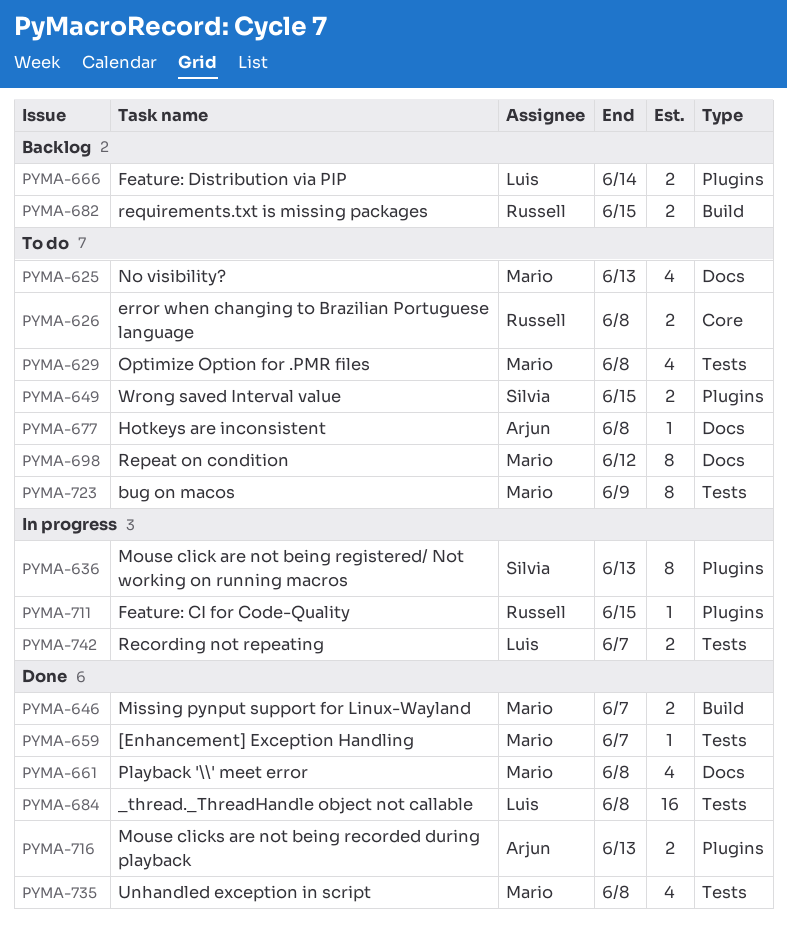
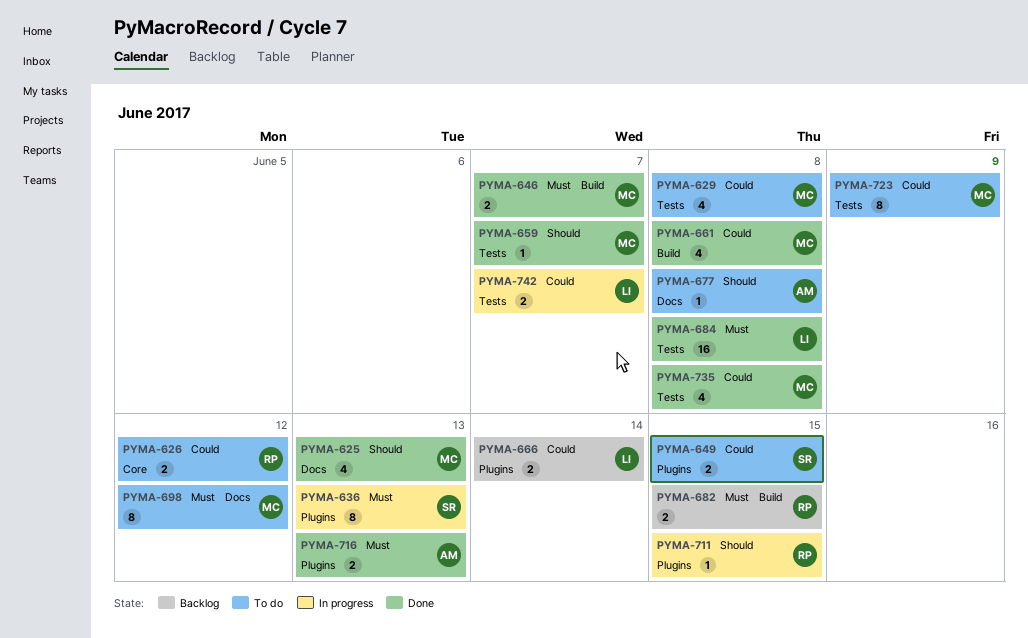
PYMA-625, status: To do -> Done
PYMA-626, due: Jun 8 -> Jun 12
PYMA-661, label: Docs -> Build

